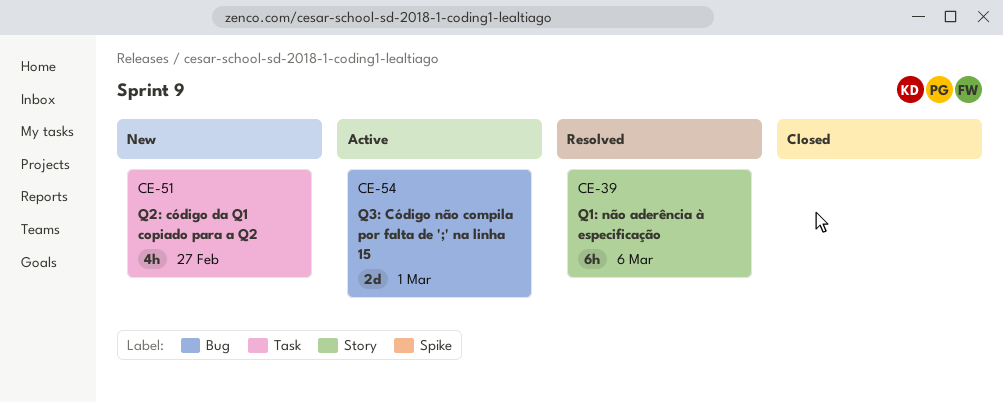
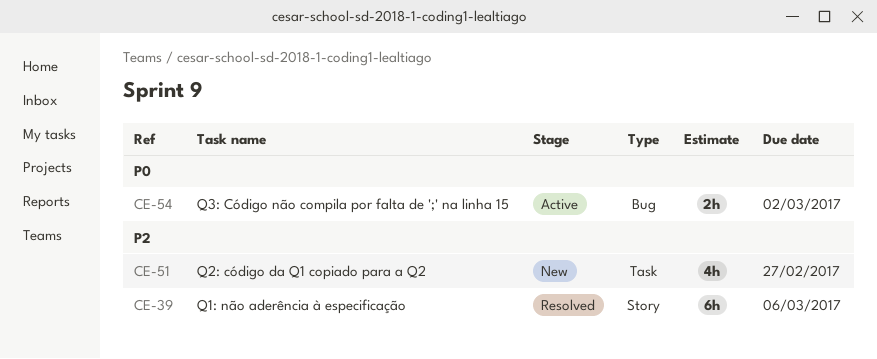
CE-54, estimate: 2d -> 2h
CE-54, due: Mar 1 -> Mar 2

